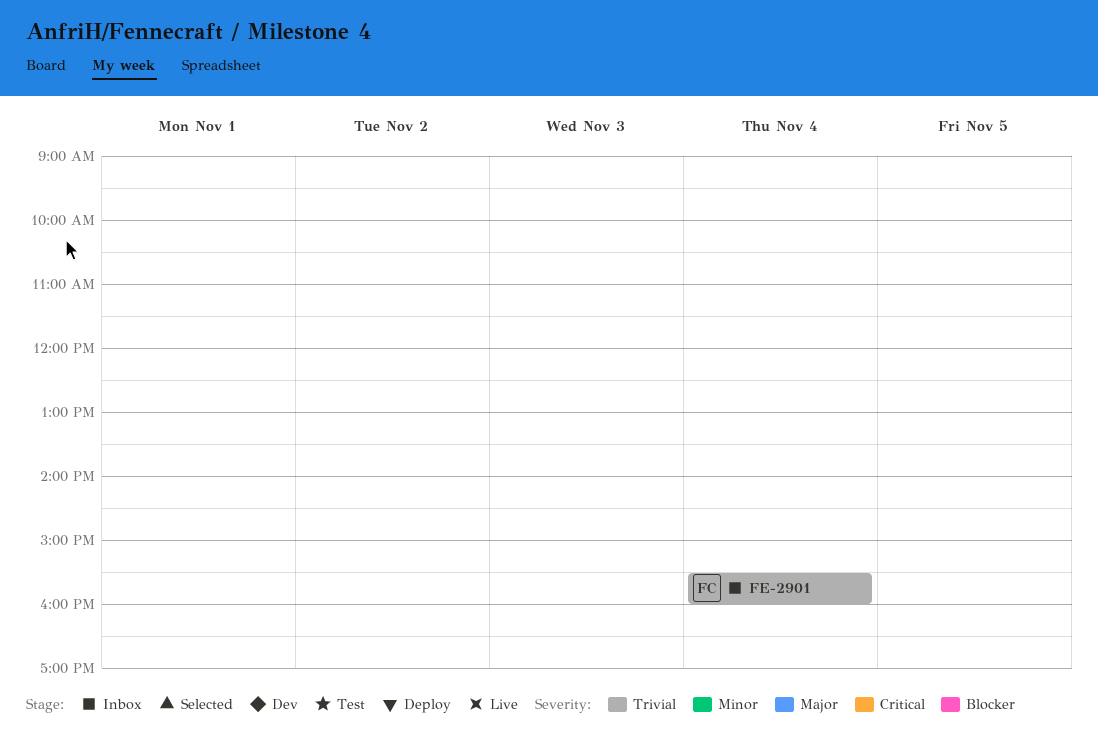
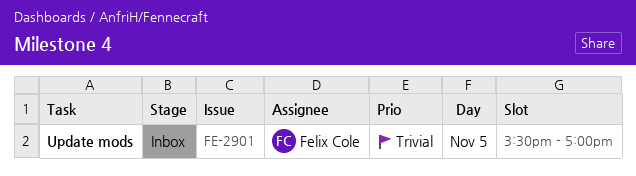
FE-2901, day: Nov 4 -> Nov 5
FE-2901, ends: 16:00 -> 17:00

